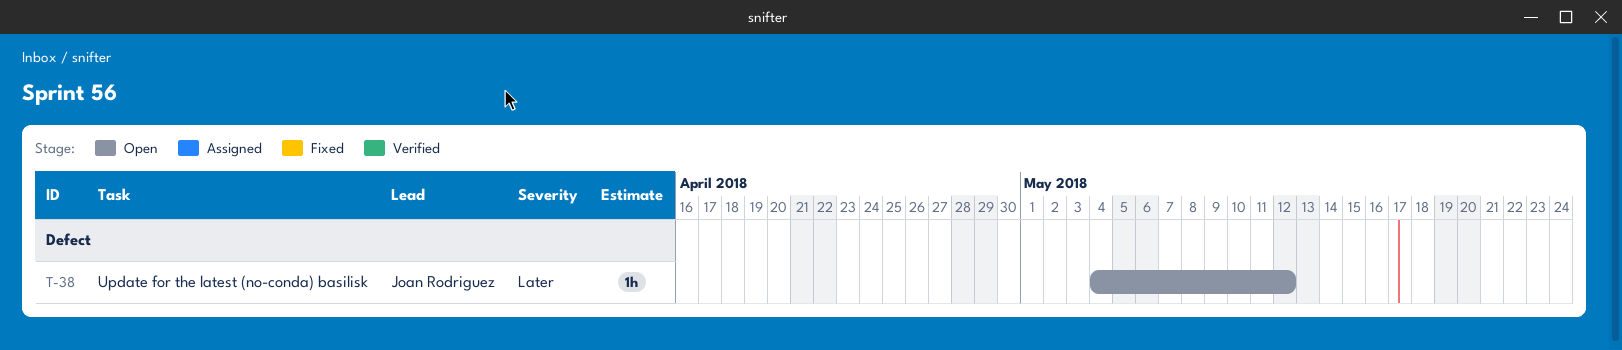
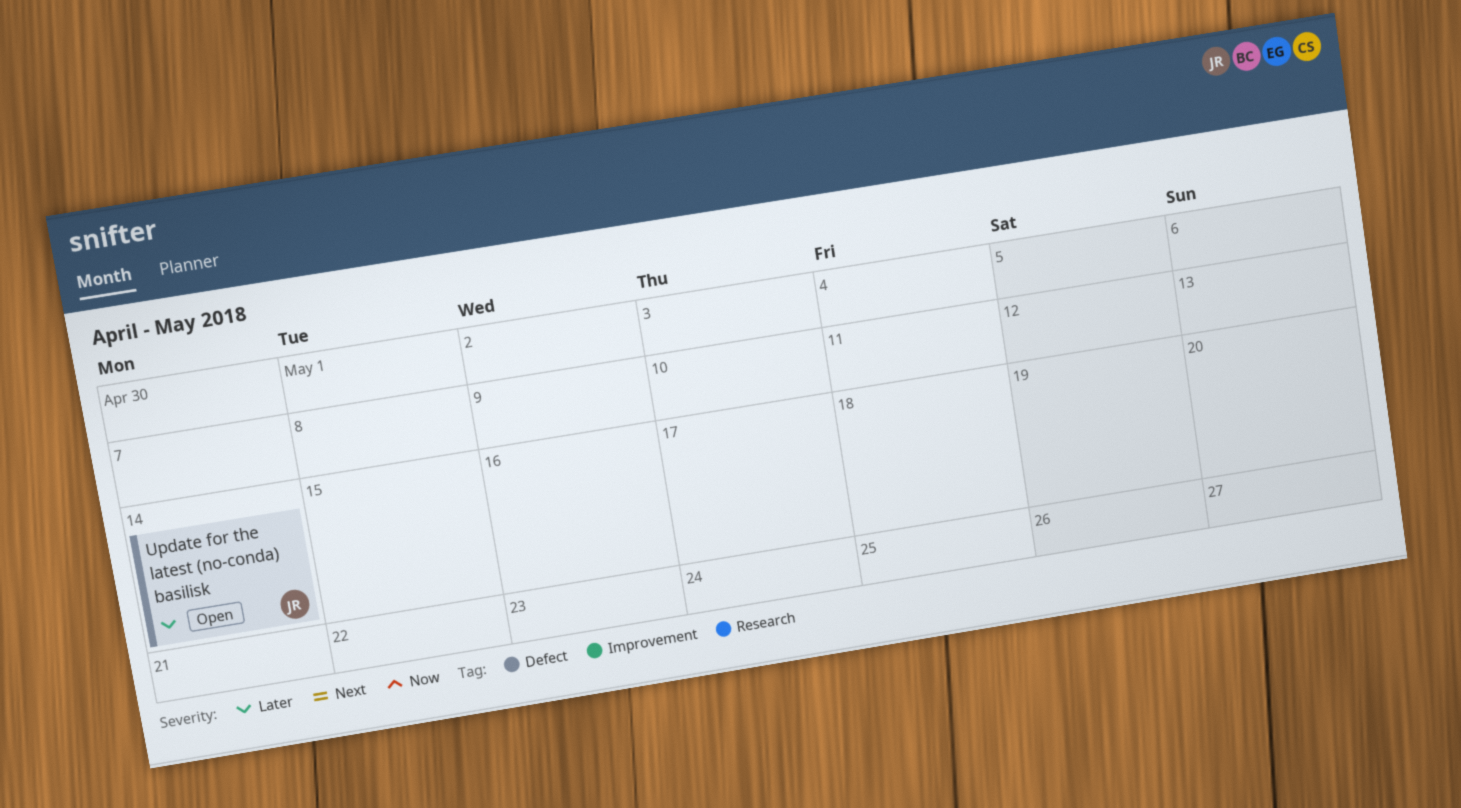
Update for the latest (no-conda) basilisk, due: May 12 -> May 14

